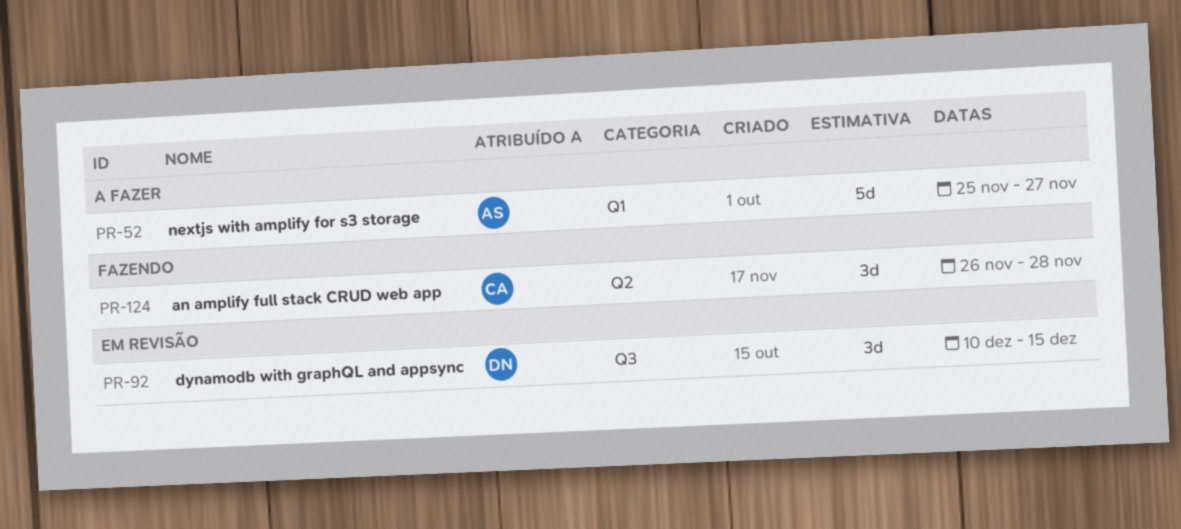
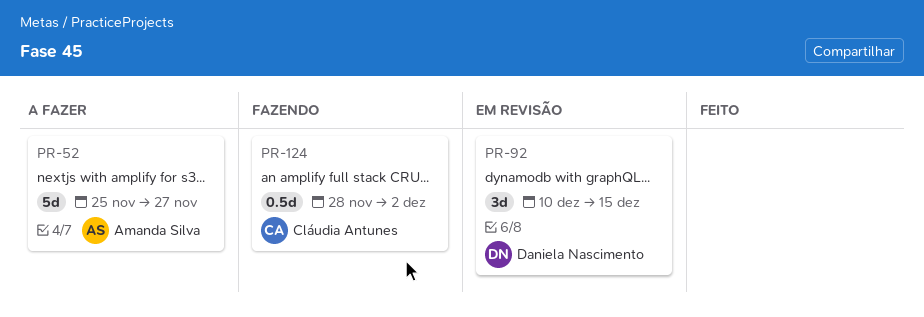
PR-124, estimate: 3d -> 0.5d
PR-124, start: Nov 26 -> Nov 28
PR-124, due: Nov 28 -> Dec 2

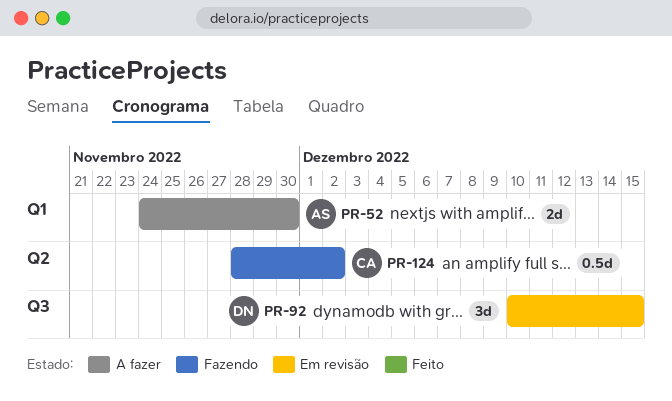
PR-52, estimate: 5d -> 2d
PR-52, start: Nov 25 -> Nov 24
PR-52, due: Nov 27 -> Nov 30

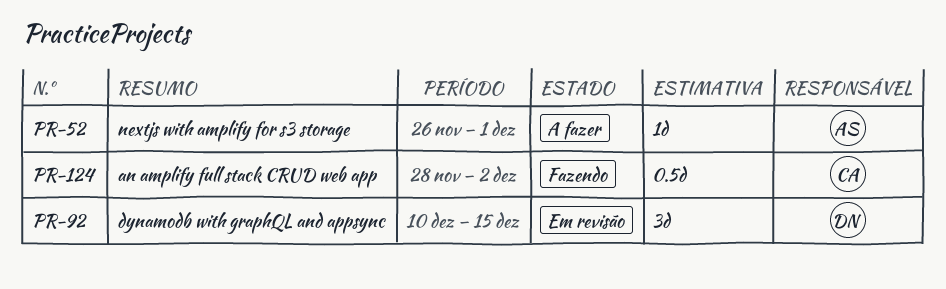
PR-52, estimate: 2d -> 1d
PR-52, start: Nov 24 -> Nov 26
PR-52, due: Nov 30 -> Dec 1

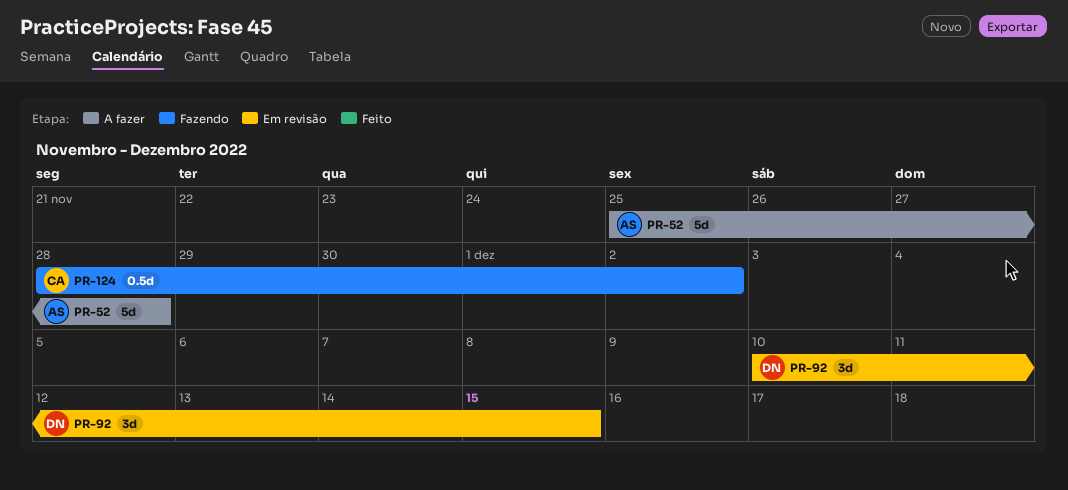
PR-52, estimate: 1d -> 5d
PR-52, start: Nov 26 -> Nov 25
PR-52, due: Dec 1 -> Nov 28

